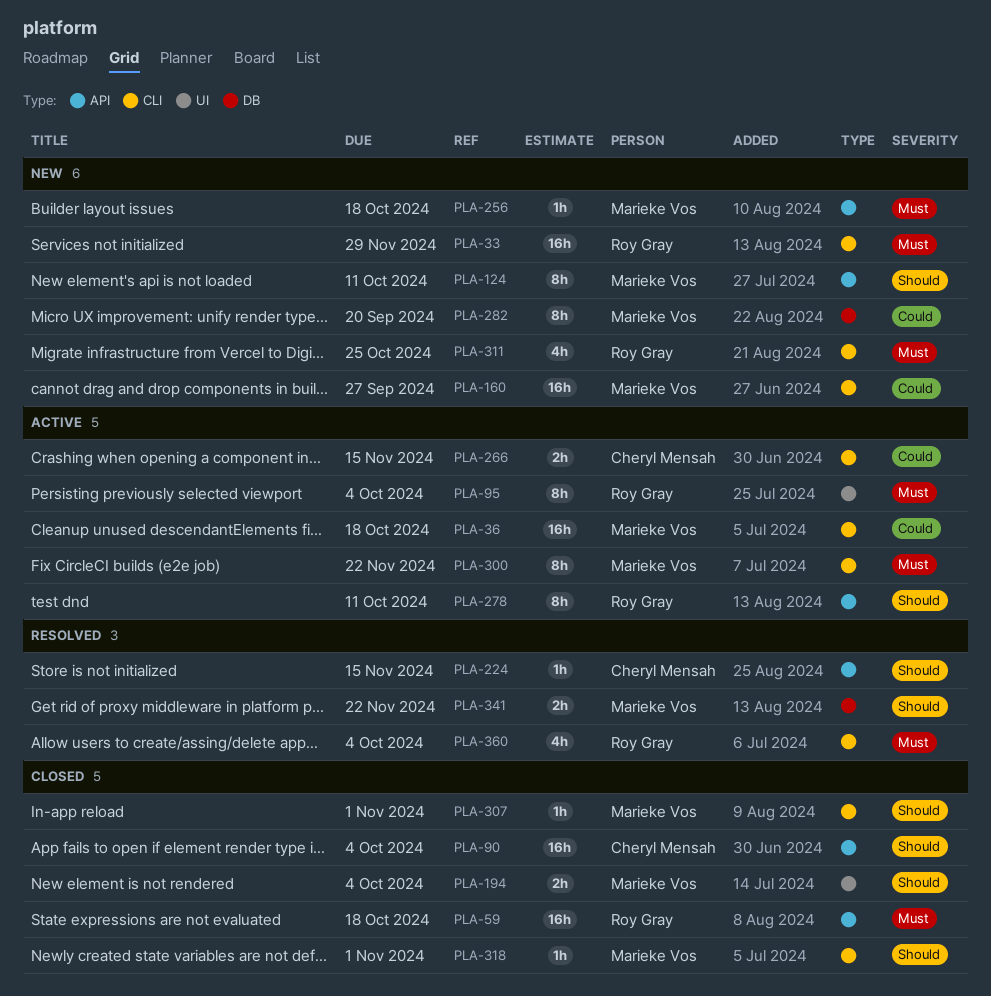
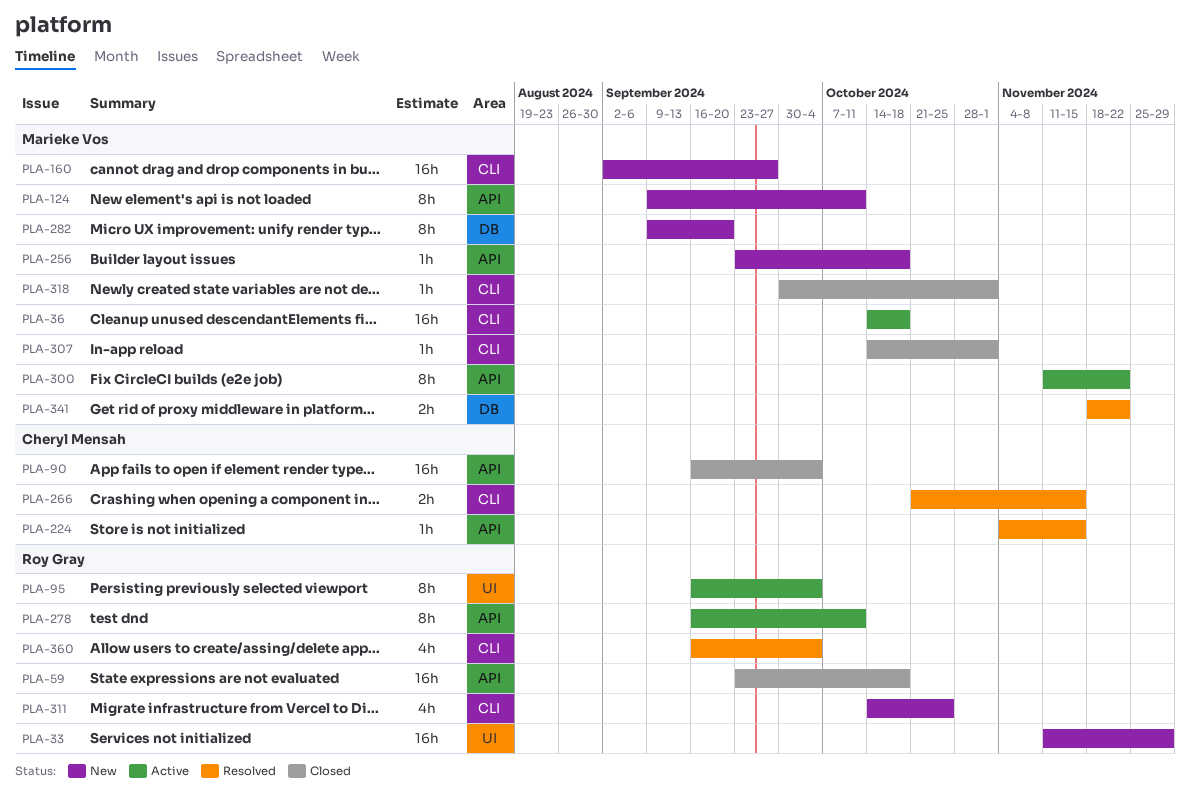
PLA-33, label: CLI -> UI
PLA-194: present -> none
PLA-266, status: Active -> Resolved
PLA-300, label: CLI -> API

